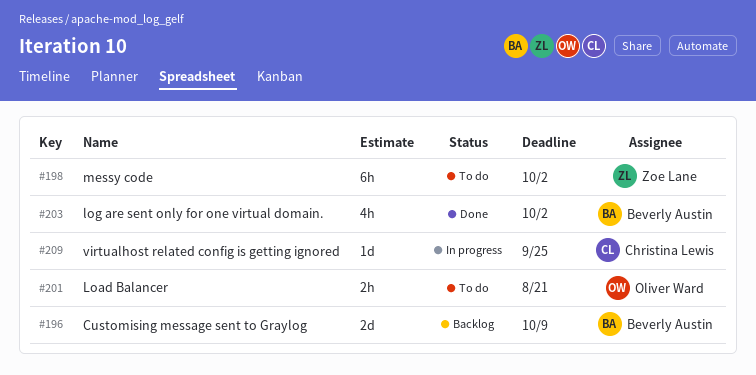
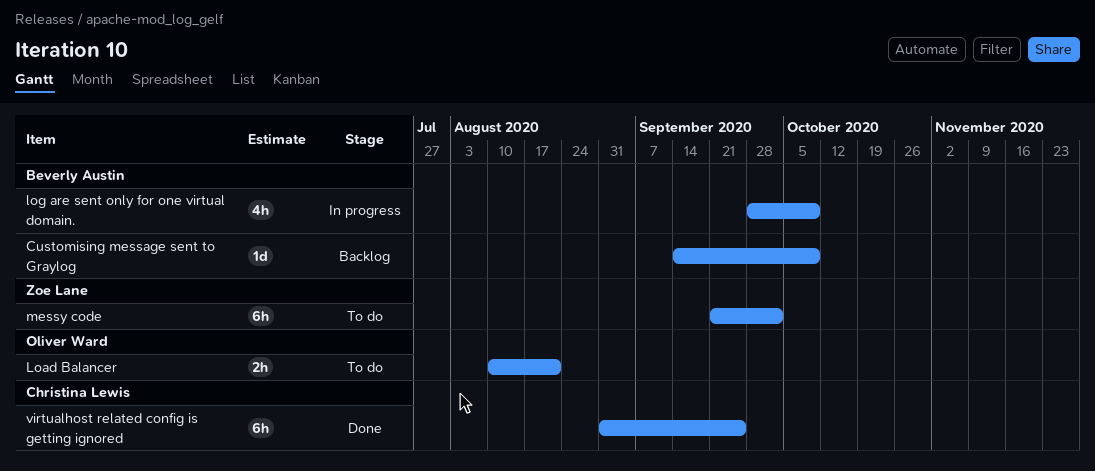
Customising message sent to Graylog, estimate: 2d -> 1d
log are sent only for one virtual domain., status: Done -> In progress
log are sent only for one virtual domain., due: Oct 2 -> Oct 9
virtualhost related config is getting ignored, status: In progress -> Done
virtualhost related config is getting ignored, estimate: 1d -> 6h

